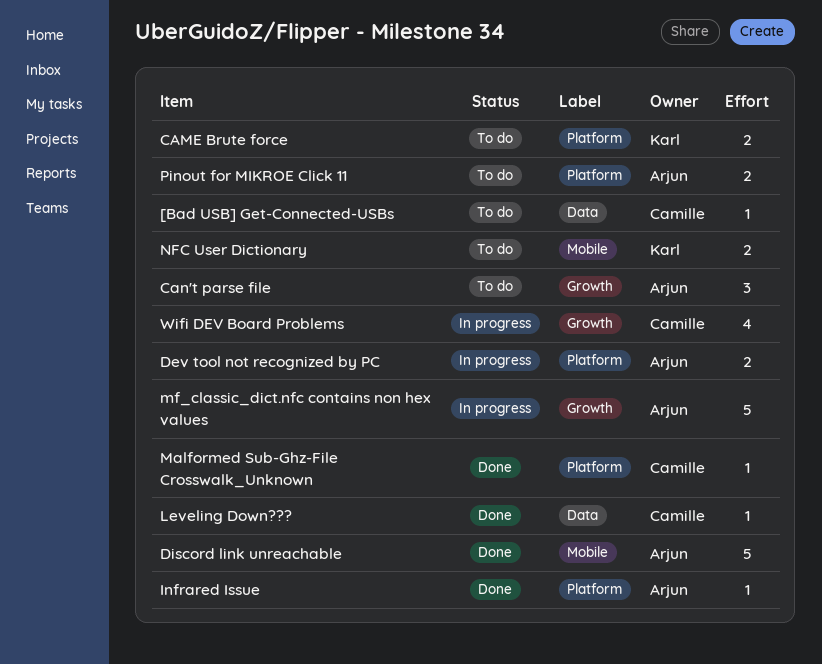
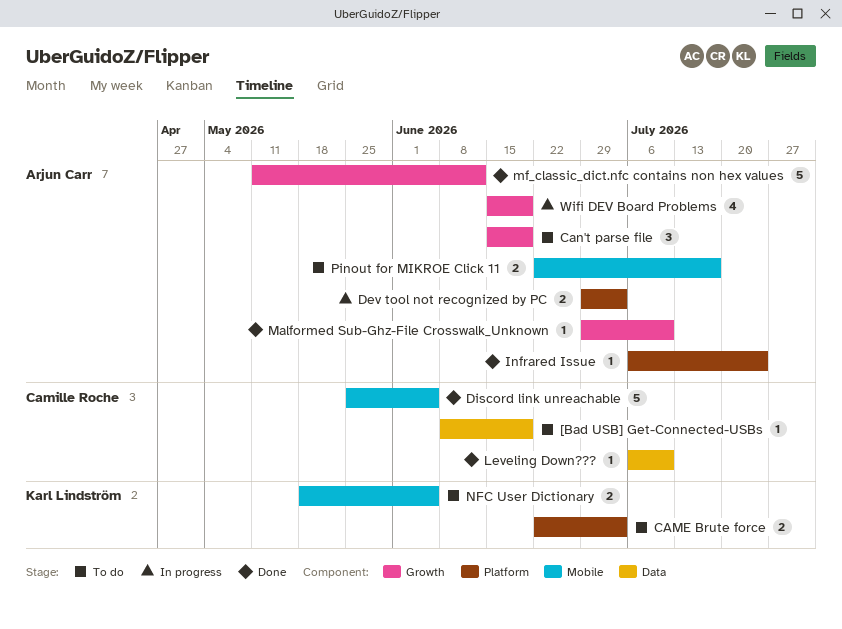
Discord link unreachable, owner: Arjun Carr -> Camille Roche
Malformed Sub-Ghz-File Crosswalk_Unknown, owner: Camille Roche -> Arjun Carr
Malformed Sub-Ghz-File Crosswalk_Unknown, label: Platform -> Growth
mf_classic_dict.nfc contains non hex values, status: In progress -> Done
Pinout for MIKROE Click 11, label: Platform -> Mobile
Wifi DEV Board Problems, owner: Camille Roche -> Arjun Carr

